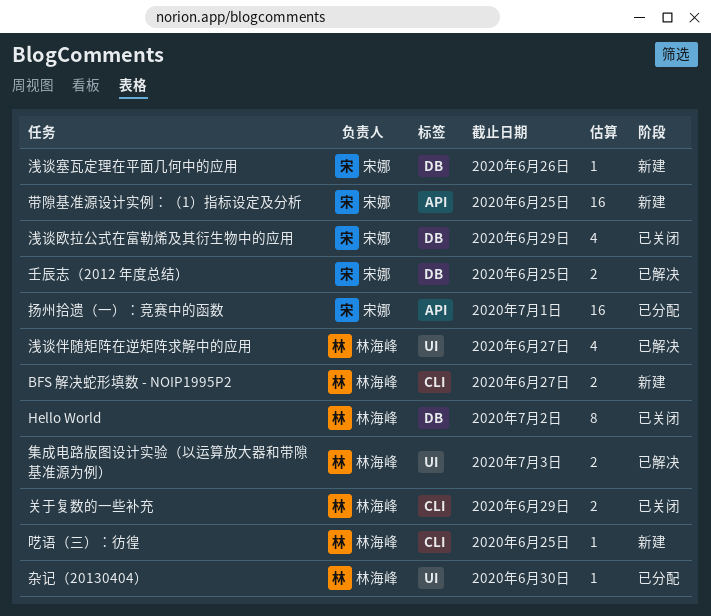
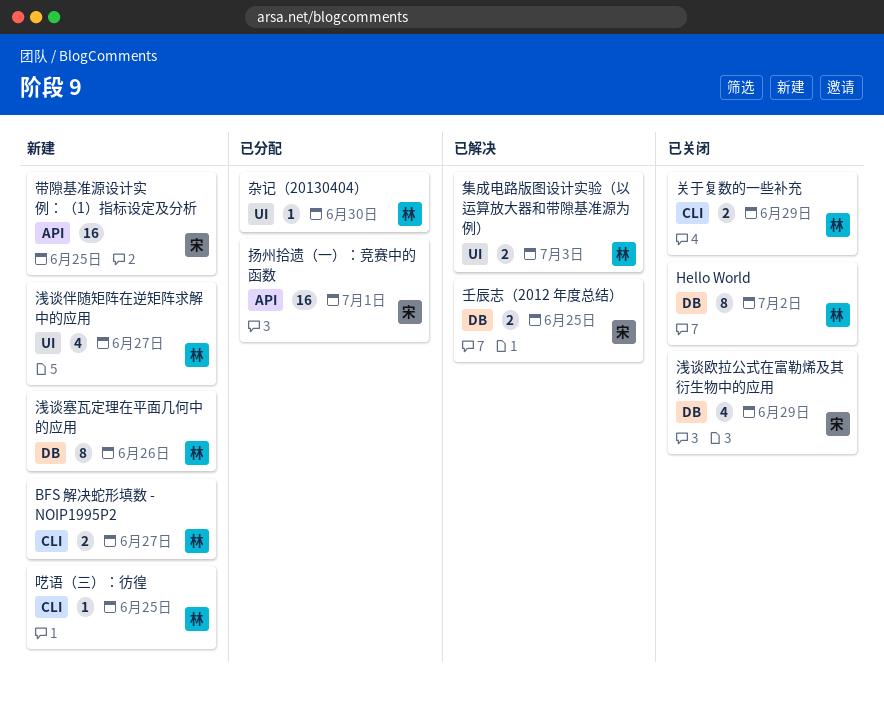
浅谈伴随矩阵在逆矩阵求解中的应用, status: 已解决 -> 新建
浅谈塞瓦定理在平面几何中的应用, owner: 宋娜 -> 林海峰
浅谈塞瓦定理在平面几何中的应用, estimate: 1 -> 8

